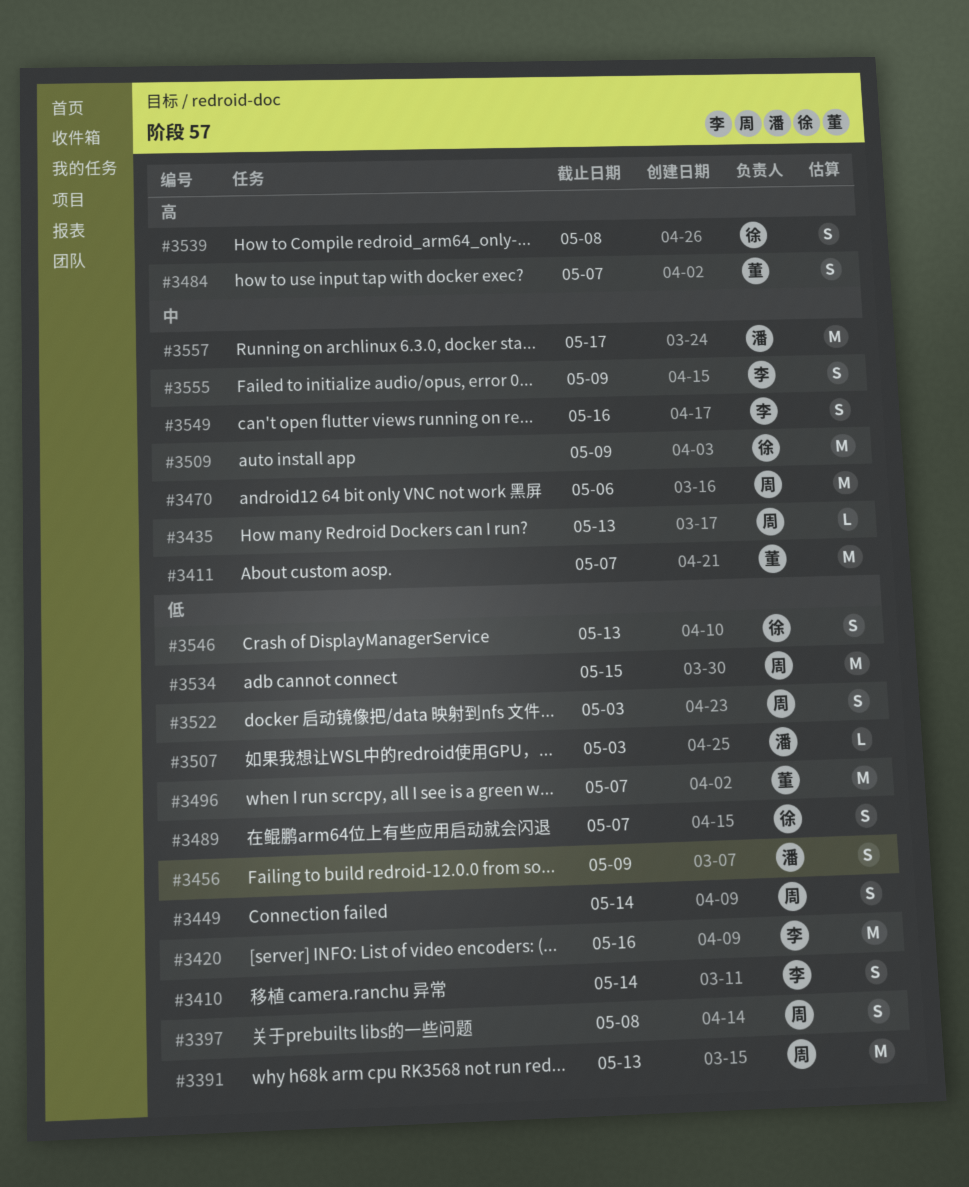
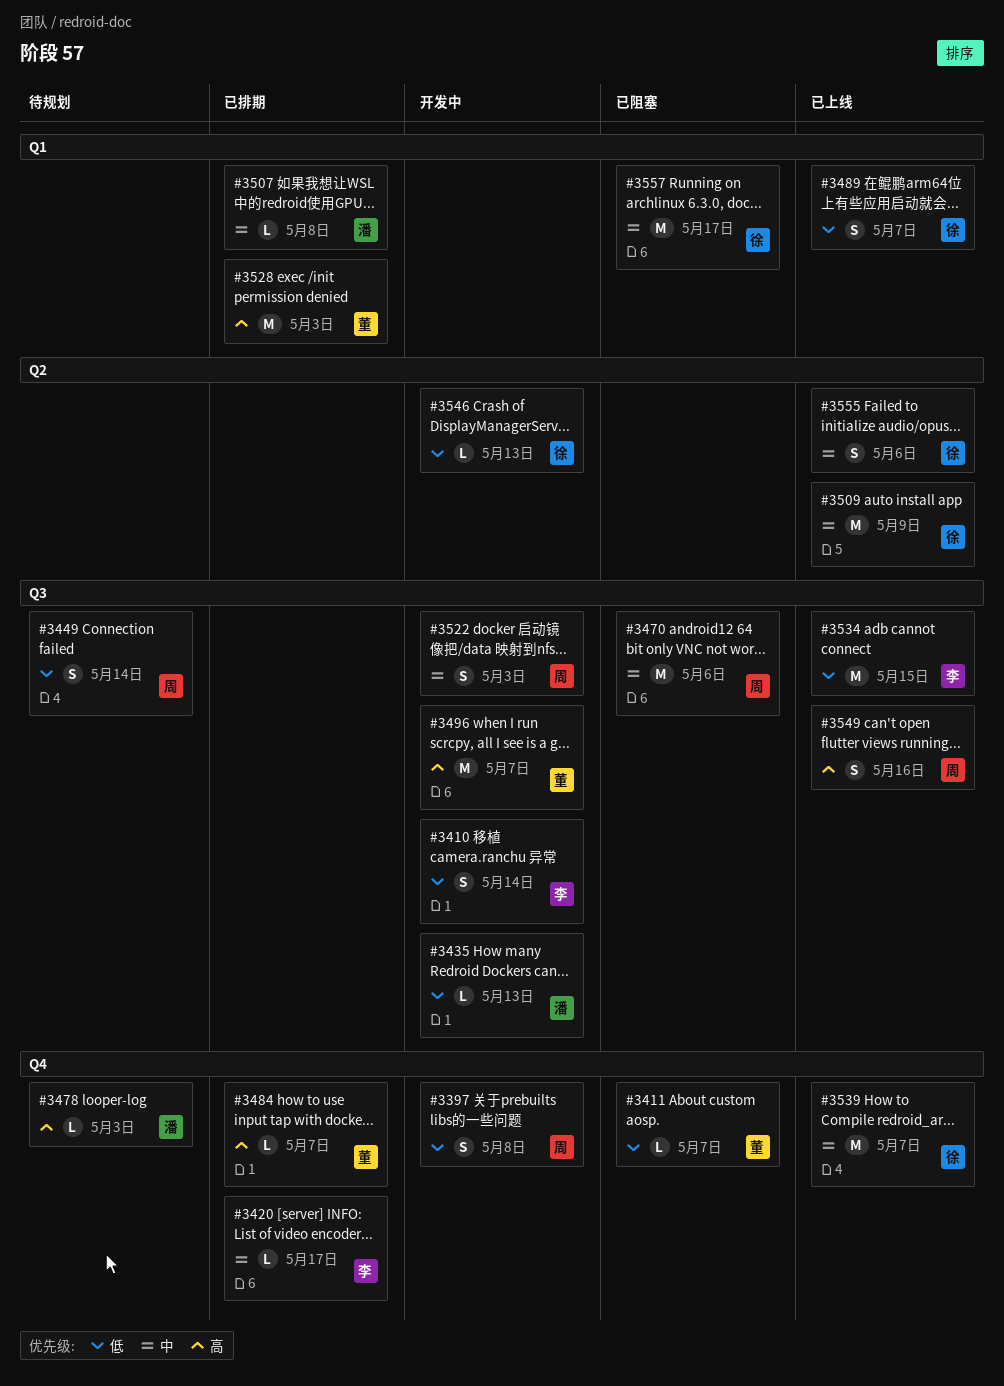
#3391: present -> none
#3411, priority: 中 -> 低
#3411, estimate: M -> L
#3420, priority: 低 -> 中
#3420, estimate: M -> L
#3420, due: May 16 -> May 17
#3435, owner: 周 -> 潘
#3435, priority: 中 -> 低
#3456: present -> none
#3478: none -> present
#3484, estimate: S -> L
#3496, priority: 低 -> 高
#3507, priority: 低 -> 中
#3507, due: May 3 -> May 8
#3522, priority: 低 -> 中
#3528: none -> present
#3534, owner: 周 -> 李
#3539, priority: 高 -> 中
#3539, estimate: S -> M
#3539, due: May 8 -> May 7
#3546, estimate: S -> L
#3549, owner: 李 -> 周
#3549, priority: 中 -> 高
#3555, owner: 李 -> 徐
#3555, due: May 9 -> May 6
#3557, owner: 潘 -> 徐

